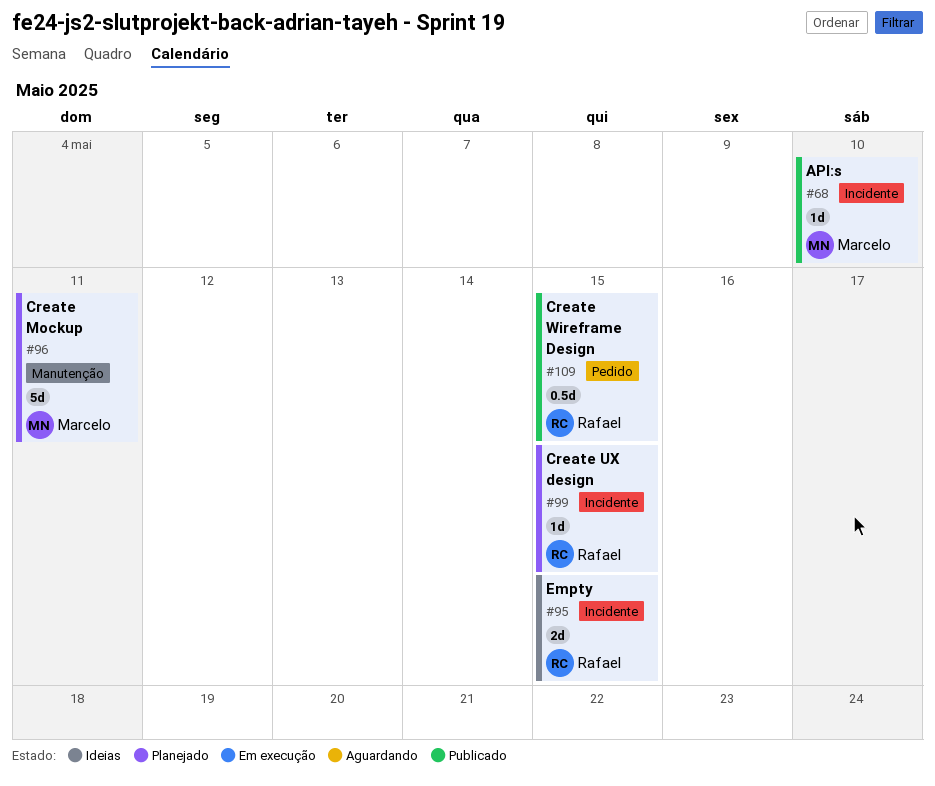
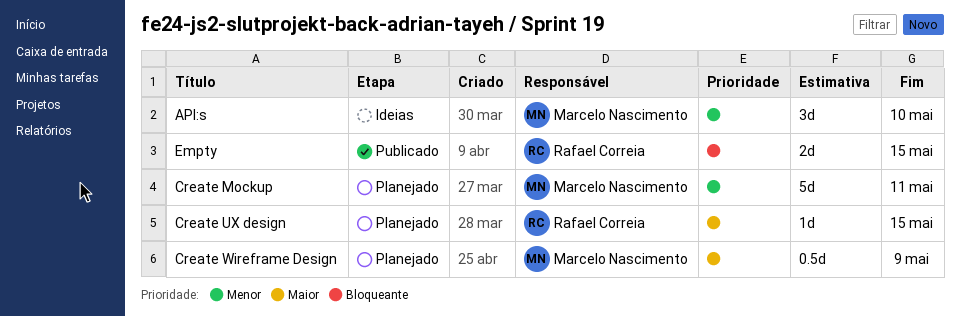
API:s, status: Publicado -> Ideias
API:s, estimate: 1d -> 3d
Create Wireframe Design, status: Publicado -> Planejado
Create Wireframe Design, owner: Rafael Correia -> Marcelo Nascimento
Create Wireframe Design, due: May 15 -> May 9
Empty, status: Ideias -> Publicado

